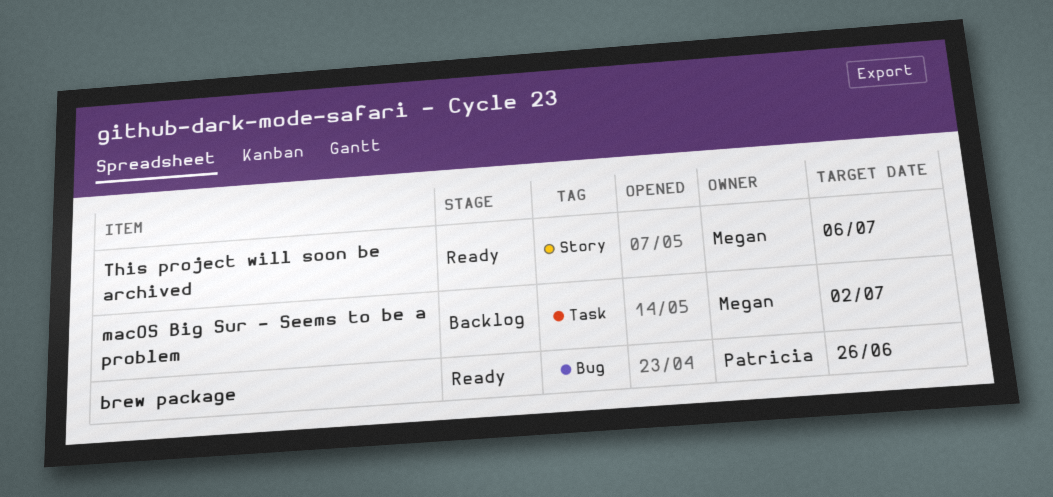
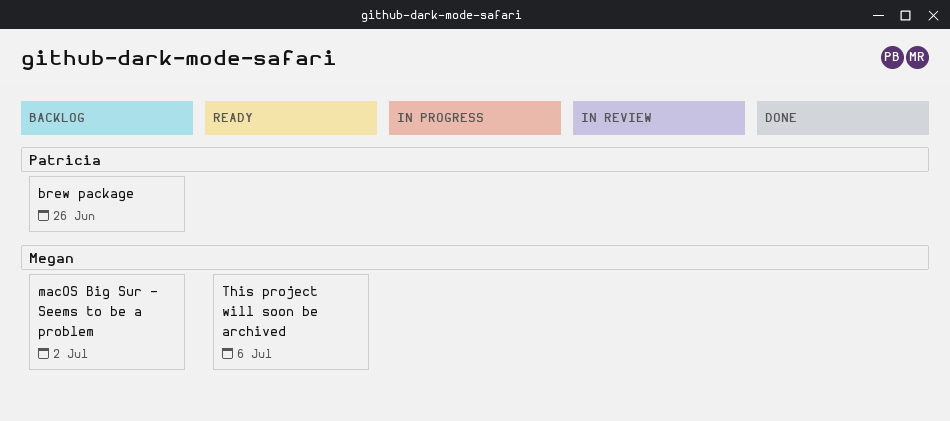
brew package, status: Ready -> Backlog

